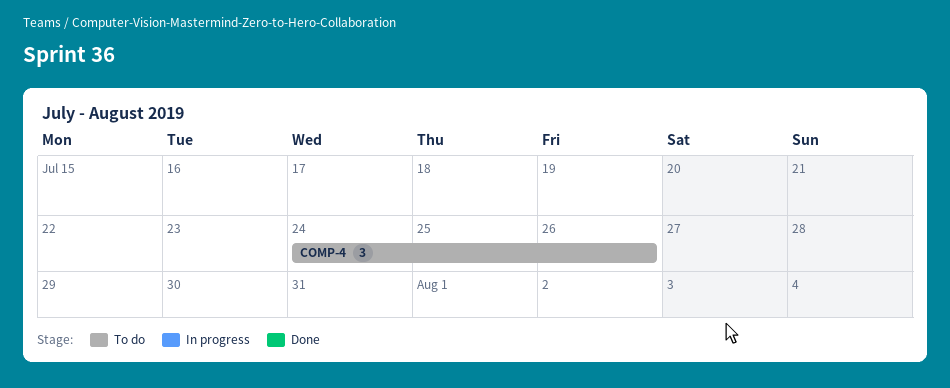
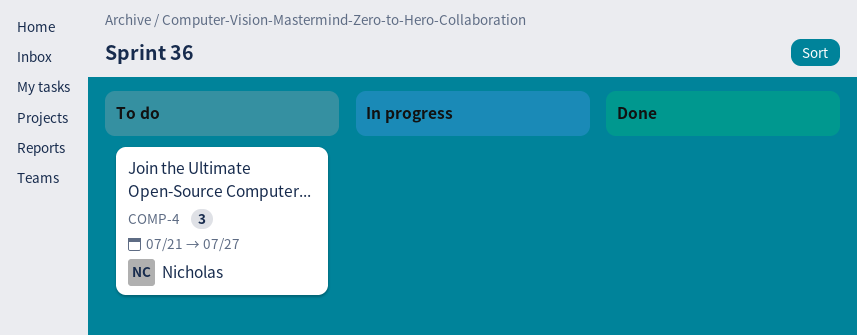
COMP-4, start: Jul 24 -> Jul 21
COMP-4, due: Jul 26 -> Jul 27

